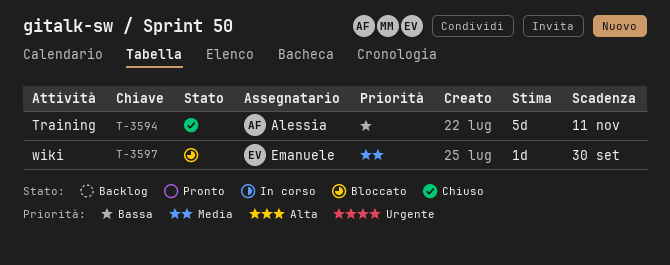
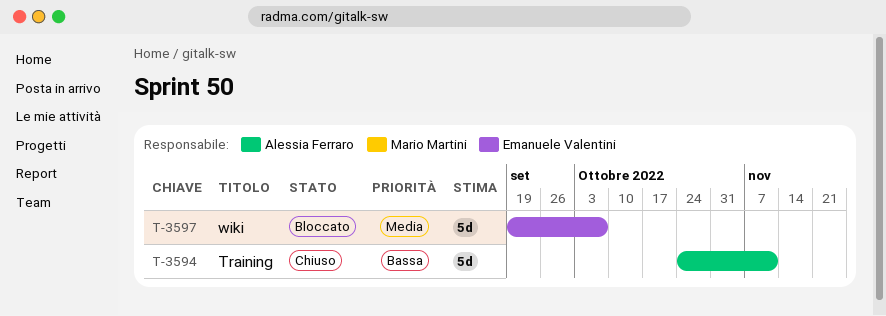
T-3597, estimate: 1d -> 5d
T-3597, due: Sep 30 -> Oct 7

